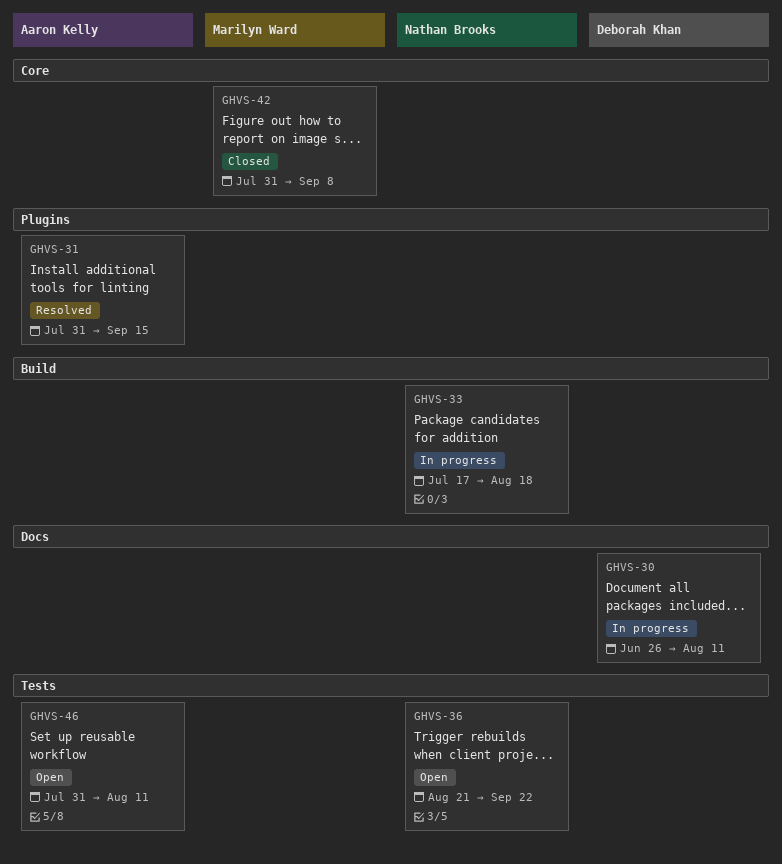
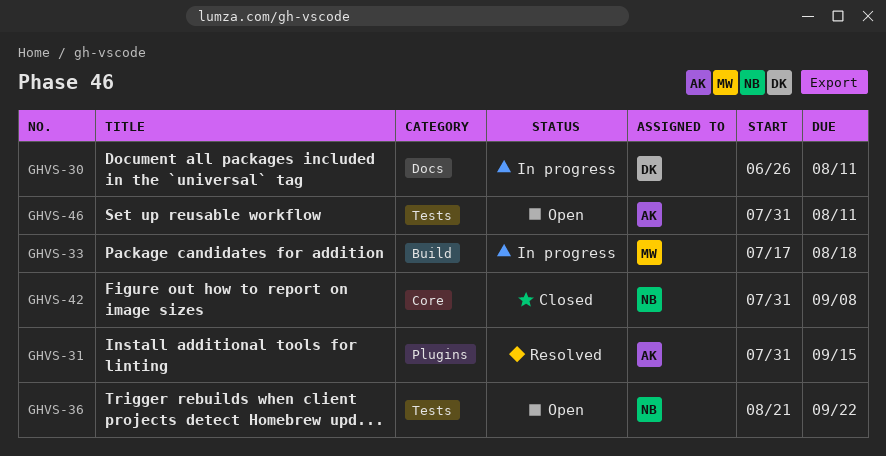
GHVS-33, owner: Nathan Brooks -> Marilyn Ward
GHVS-42, owner: Marilyn Ward -> Nathan Brooks

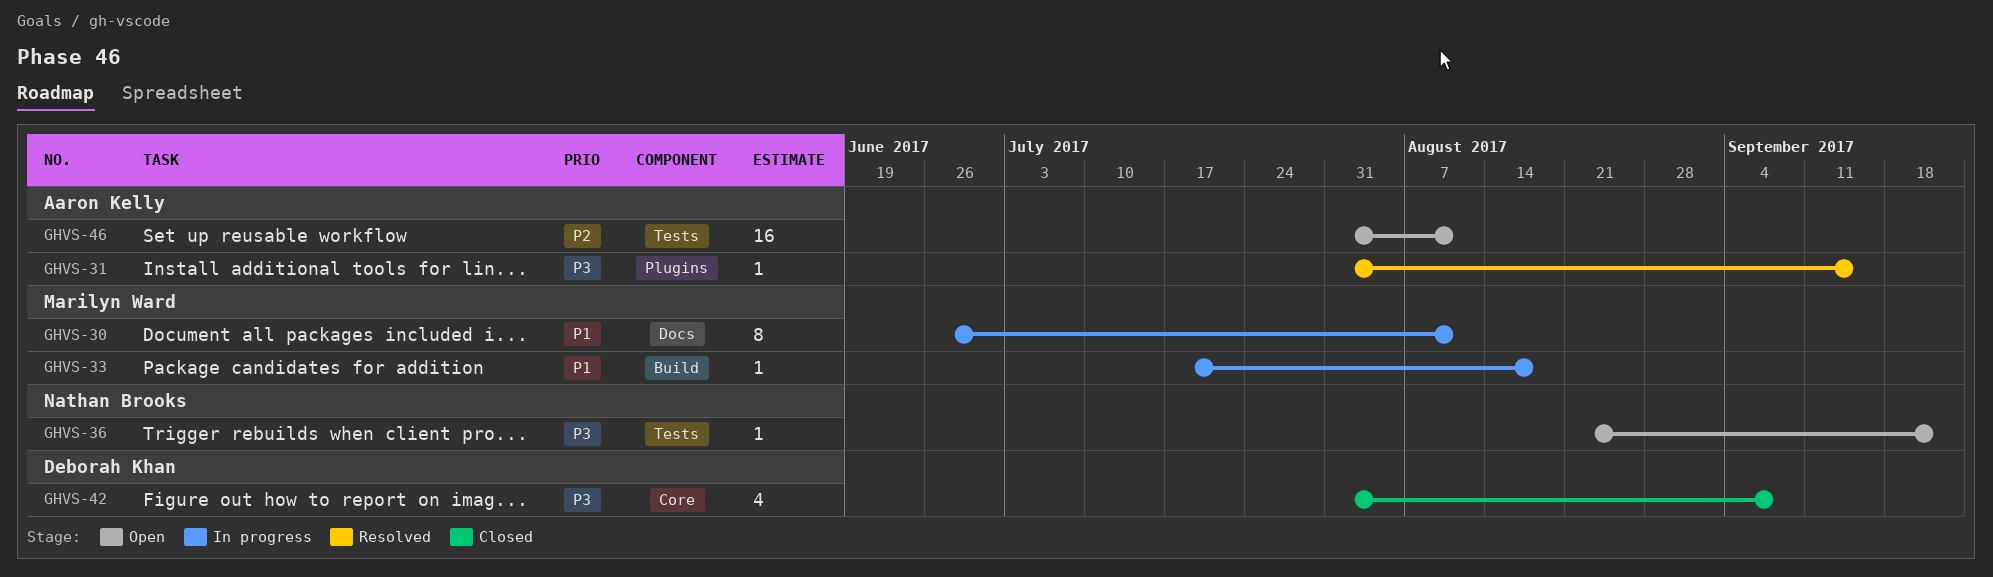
GHVS-30, owner: Deborah Khan -> Marilyn Ward
GHVS-42, owner: Nathan Brooks -> Deborah Khan

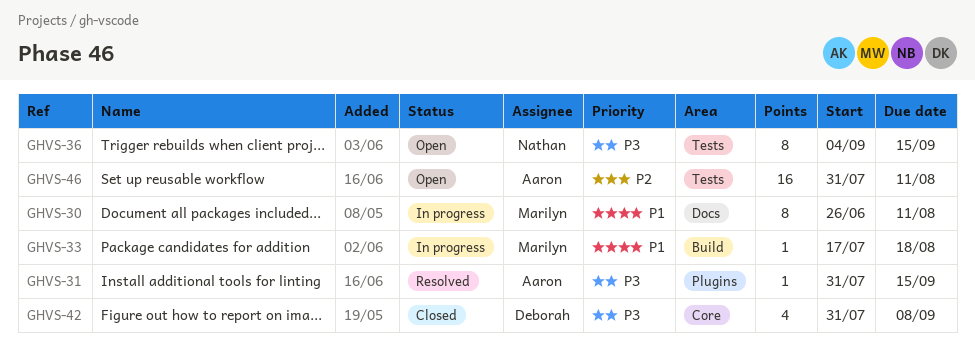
GHVS-36, estimate: 1 -> 8
GHVS-36, start: Aug 21 -> Sep 4
GHVS-36, due: Sep 22 -> Sep 15

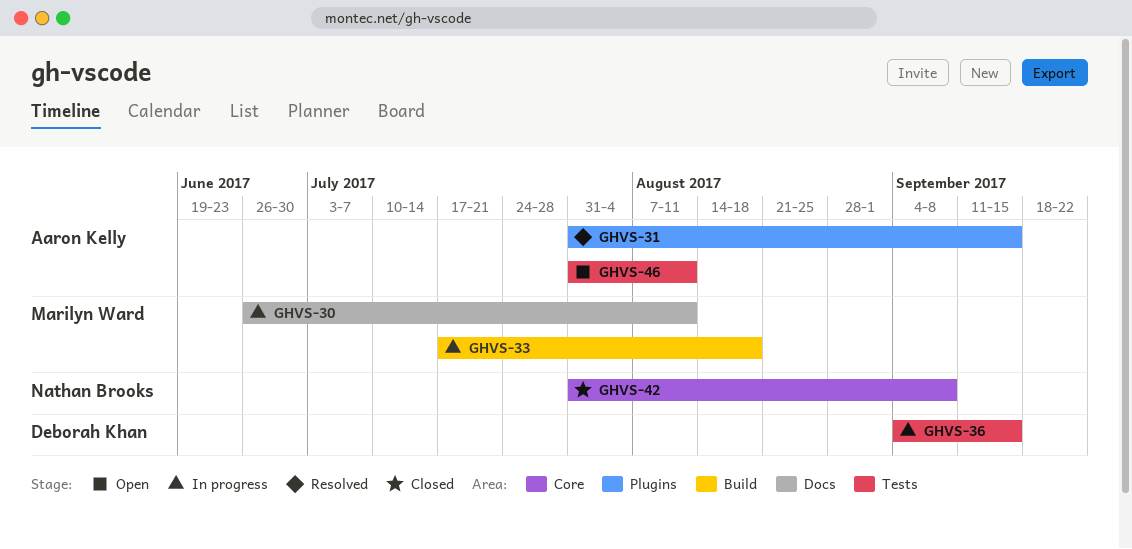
GHVS-36, status: Open -> In progress
GHVS-36, owner: Nathan Brooks -> Deborah Khan
GHVS-42, owner: Deborah Khan -> Nathan Brooks

